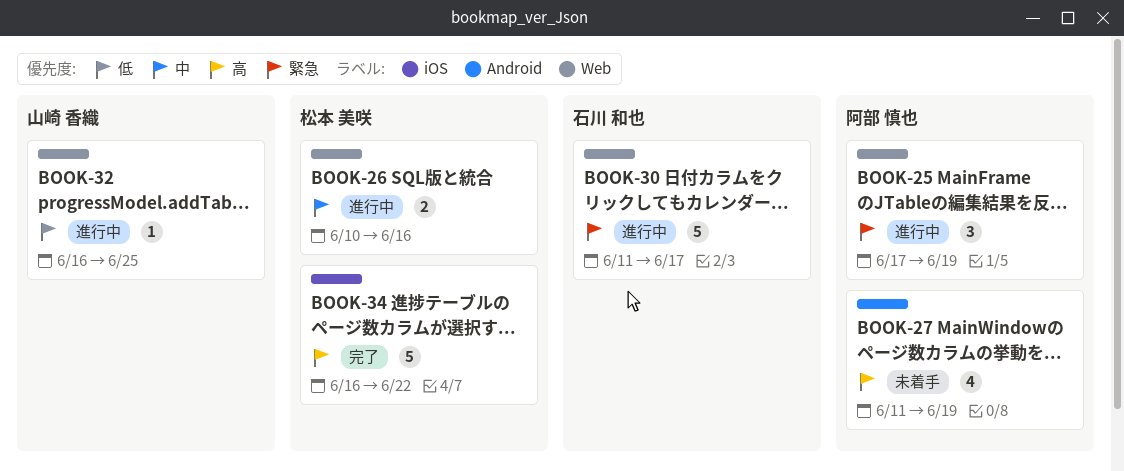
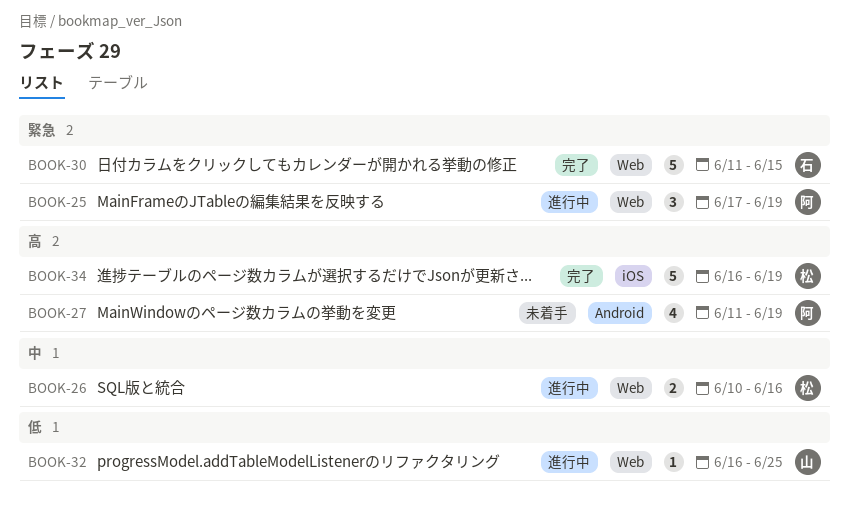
BOOK-30, status: 進行中 -> 完了
BOOK-30, due: Jun 17 -> Jun 15
BOOK-34, due: Jun 22 -> Jun 19

